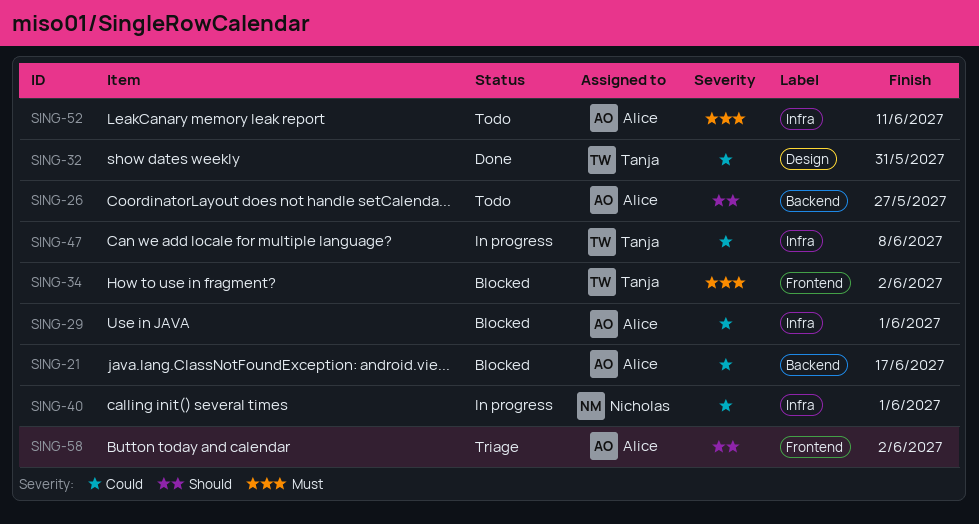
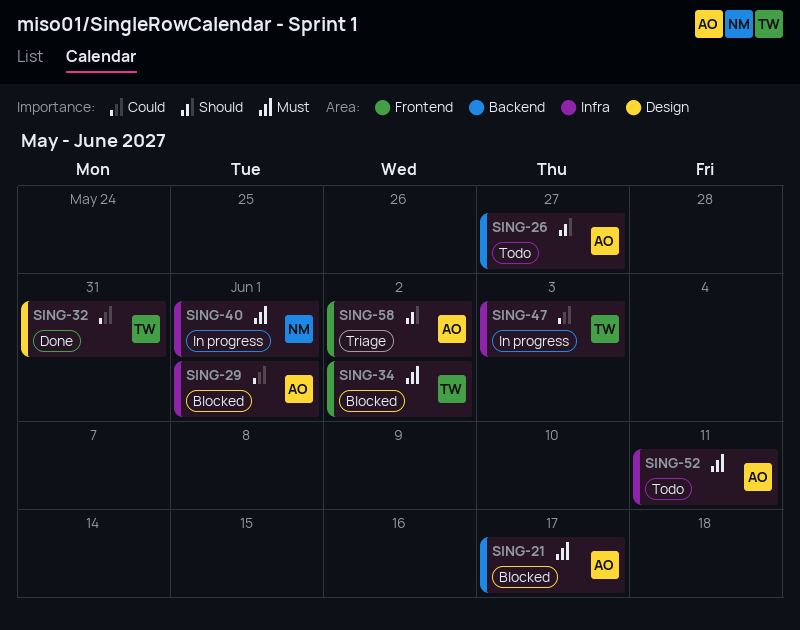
SING-21, priority: Could -> Must
SING-40, priority: Could -> Must
SING-47, due: Jun 8 -> Jun 3

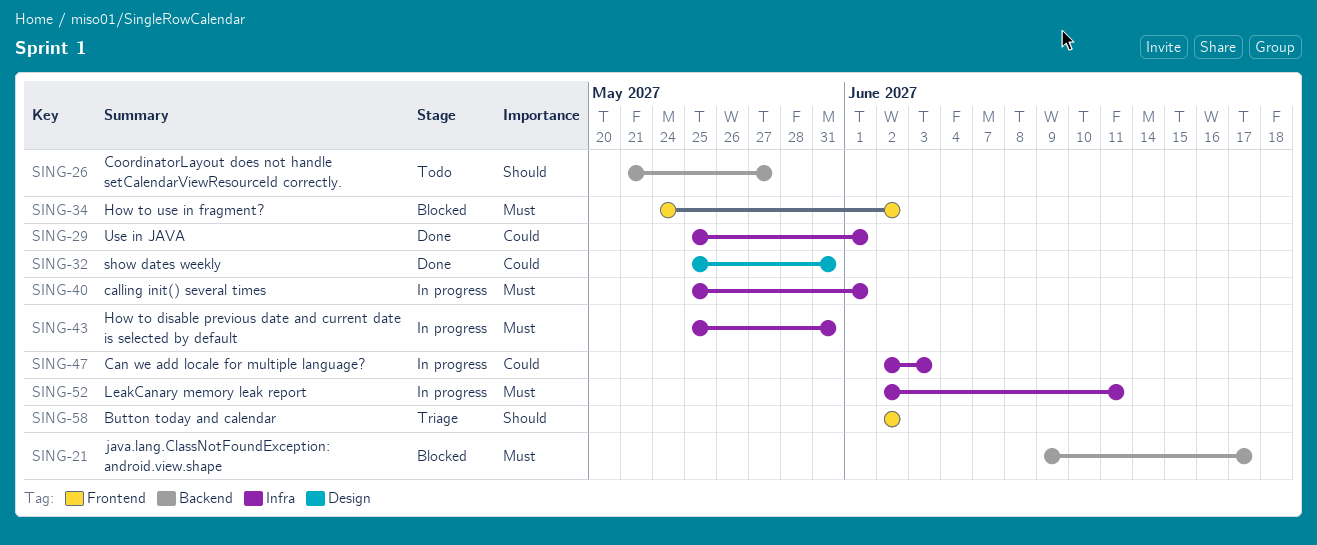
SING-29, status: Blocked -> Done
SING-43: none -> present
SING-52, status: Todo -> In progress

